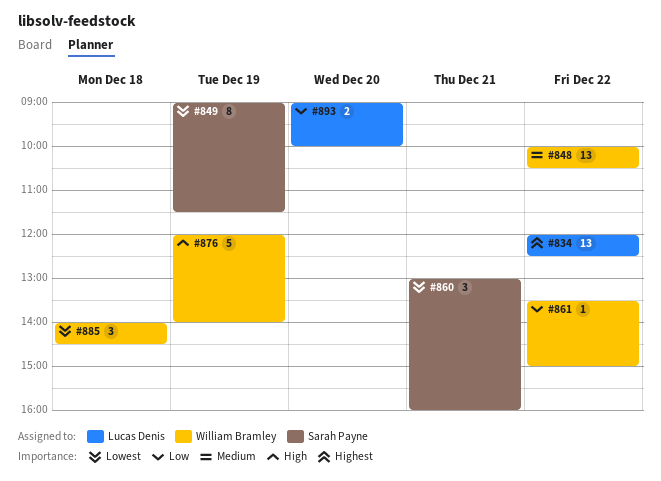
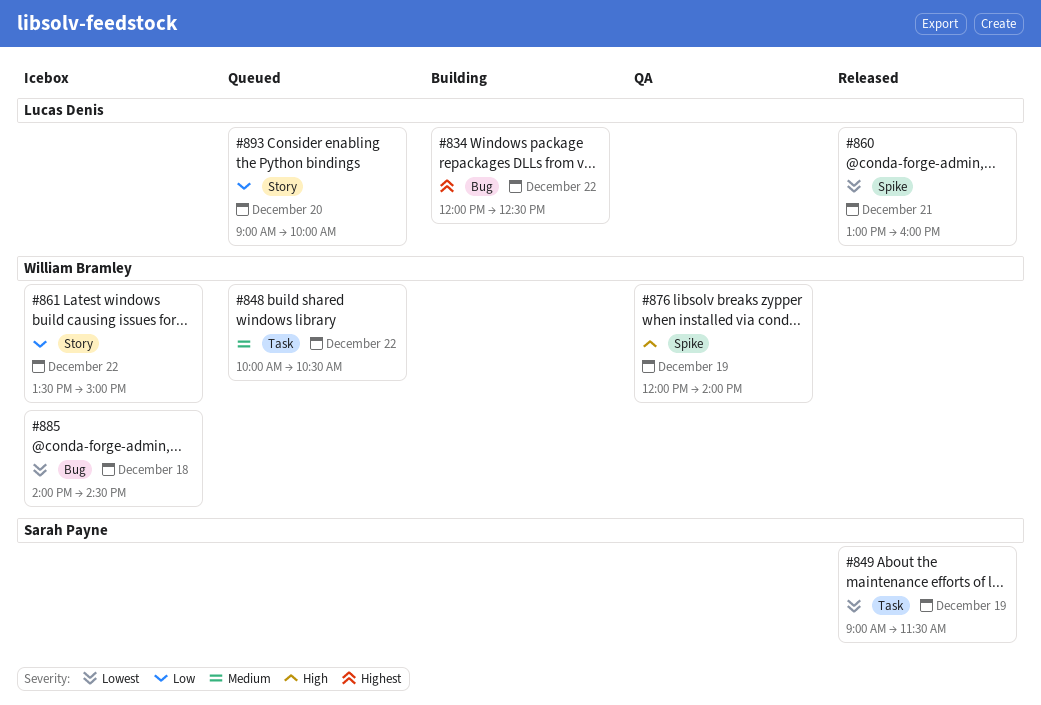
#860, owner: Sarah Payne -> Lucas Denis

